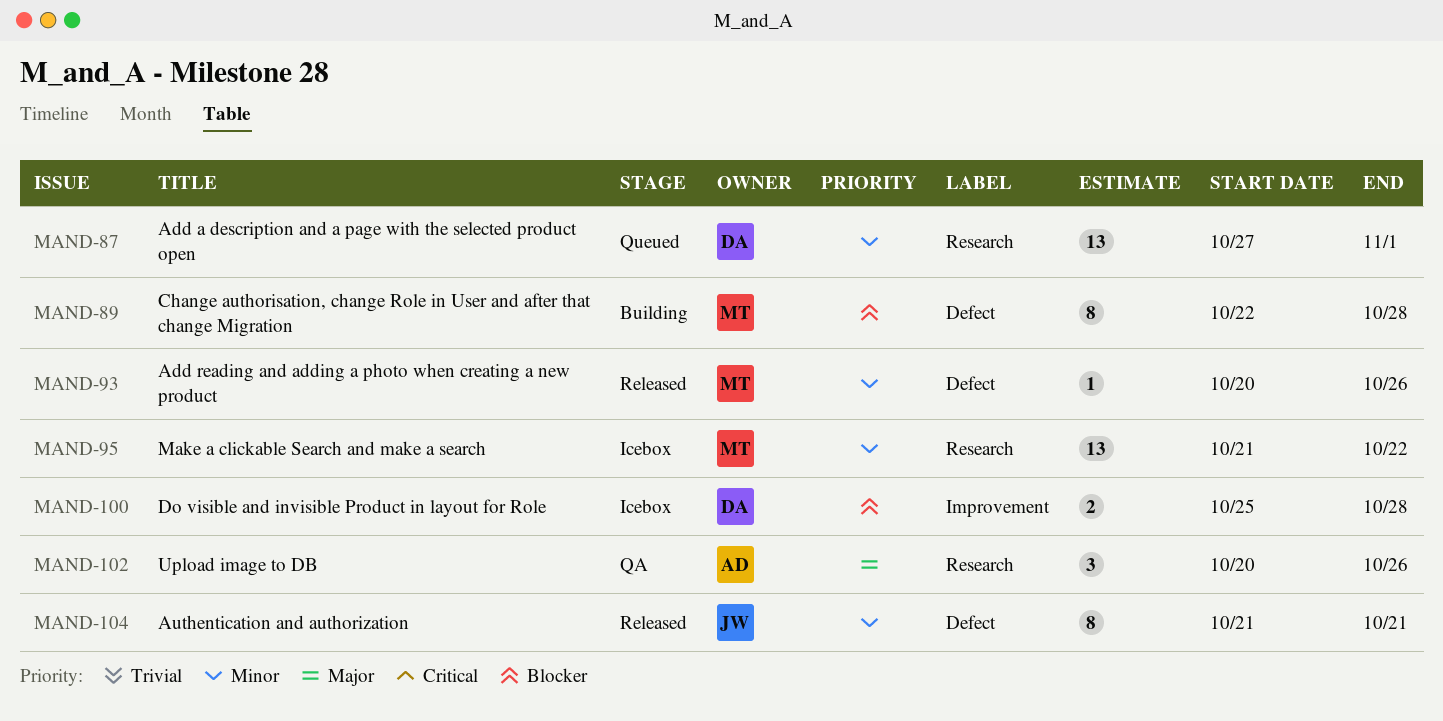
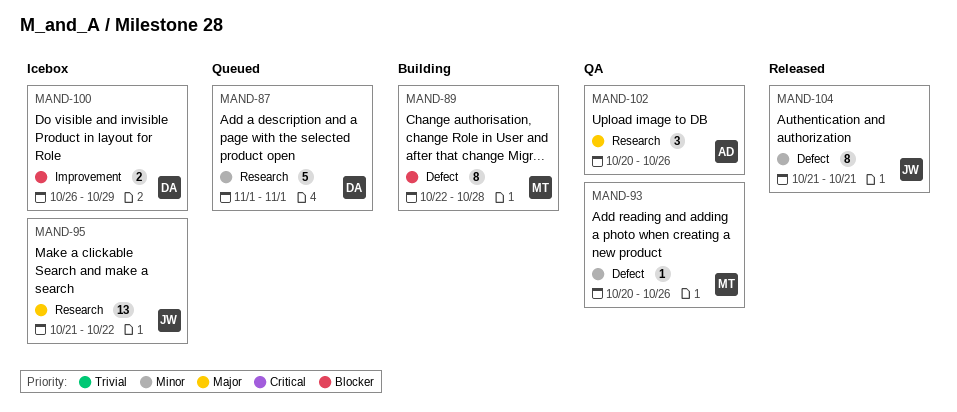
MAND-87, estimate: 13 -> 5
MAND-87, start: Oct 27 -> Nov 1
MAND-93, status: Released -> QA
MAND-95, owner: MT -> JW
MAND-95, priority: Minor -> Major
MAND-100, start: Oct 25 -> Oct 26
MAND-100, due: Oct 28 -> Oct 29

